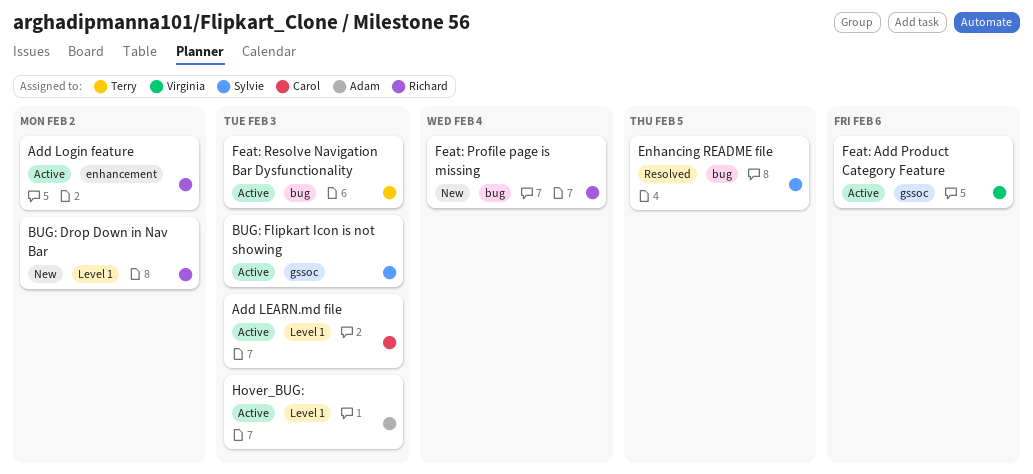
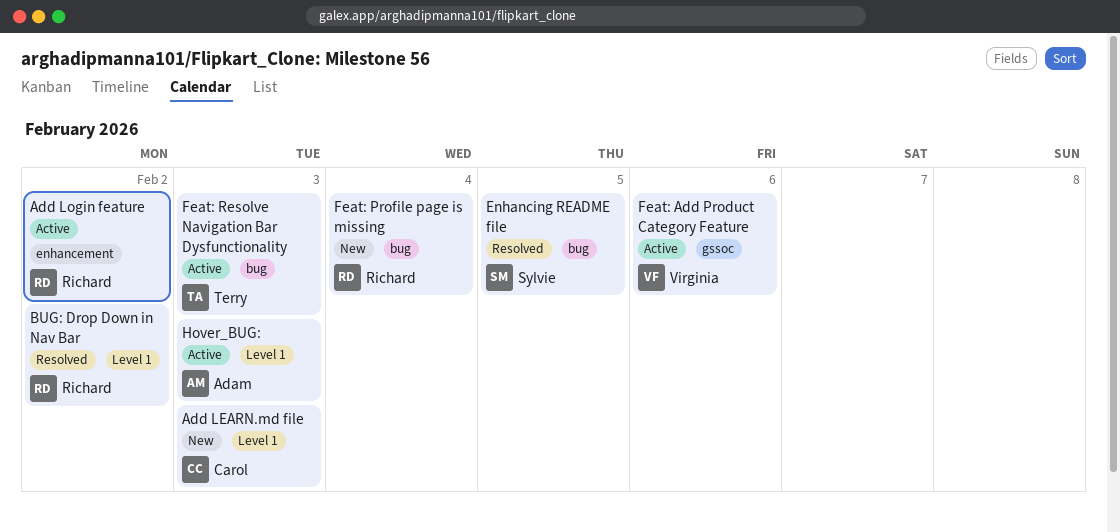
Add LEARN.md file, status: Active -> New
BUG: Drop Down in Nav Bar, status: New -> Resolved
BUG: Flipkart Icon is not showing: present -> none

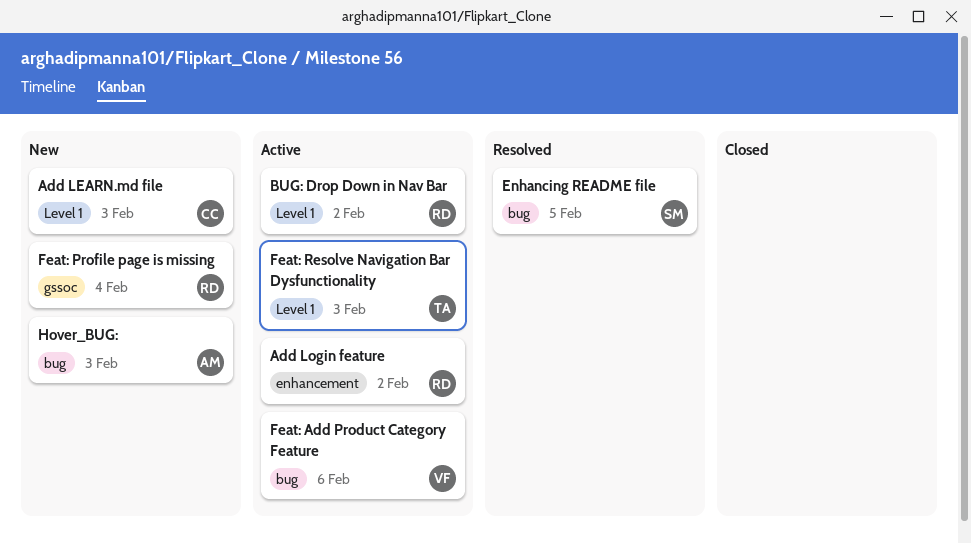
BUG: Drop Down in Nav Bar, status: Resolved -> Active
Feat: Add Product Category Feature, label: gssoc -> bug
Feat: Profile page is missing, label: bug -> gssoc
Feat: Resolve Navigation Bar Dysfunctionality, label: bug -> Level 1
Hover_BUG:, status: Active -> New
Hover_BUG:, label: Level 1 -> bug

